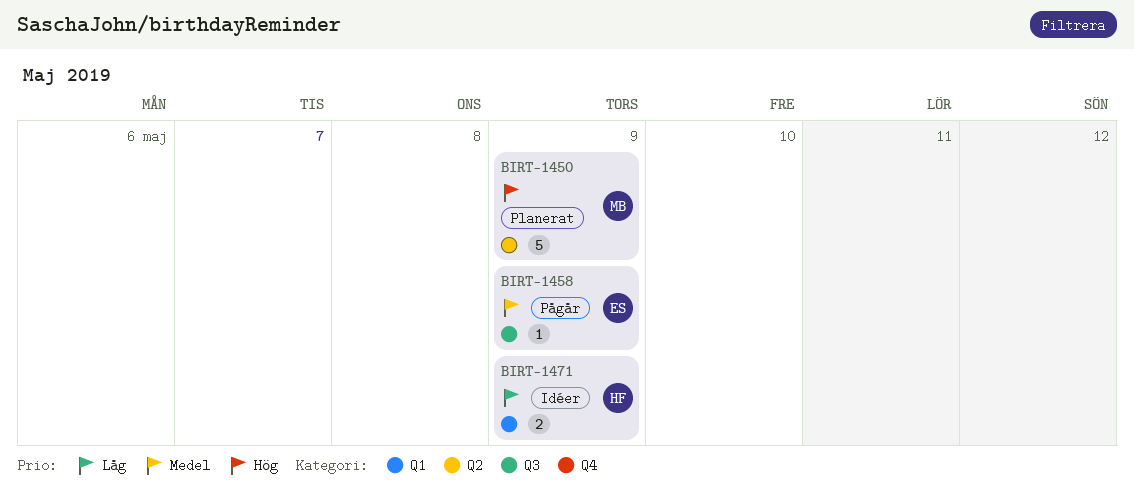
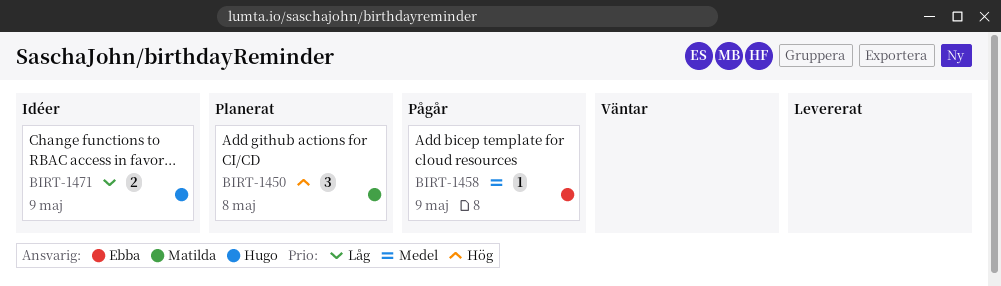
BIRT-1450, estimate: 5 -> 3
BIRT-1450, due: May 9 -> May 8

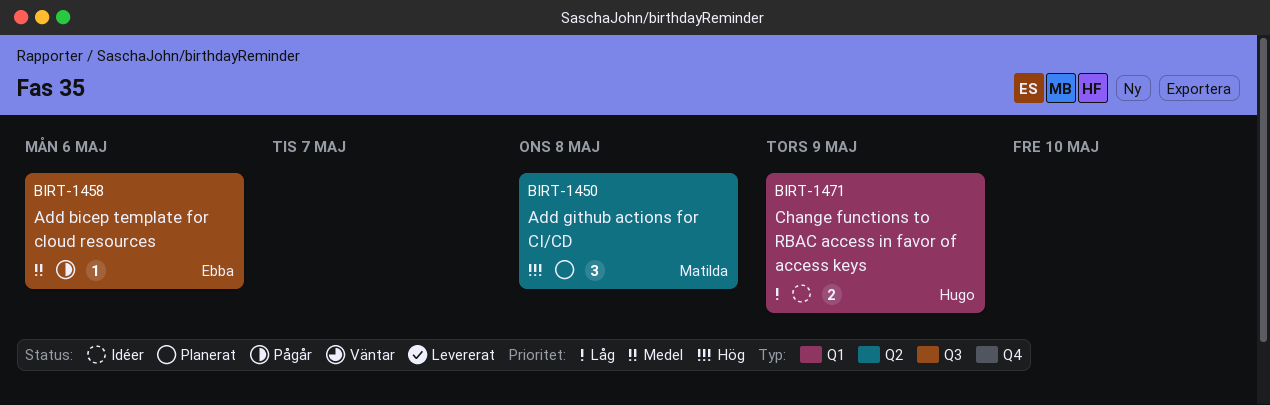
BIRT-1458, due: May 9 -> May 6

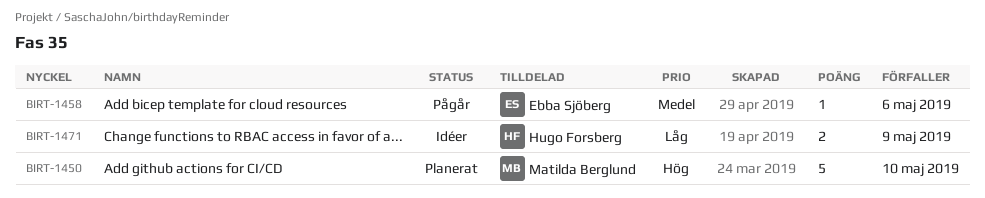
BIRT-1450, estimate: 3 -> 5
BIRT-1450, due: May 8 -> May 10

